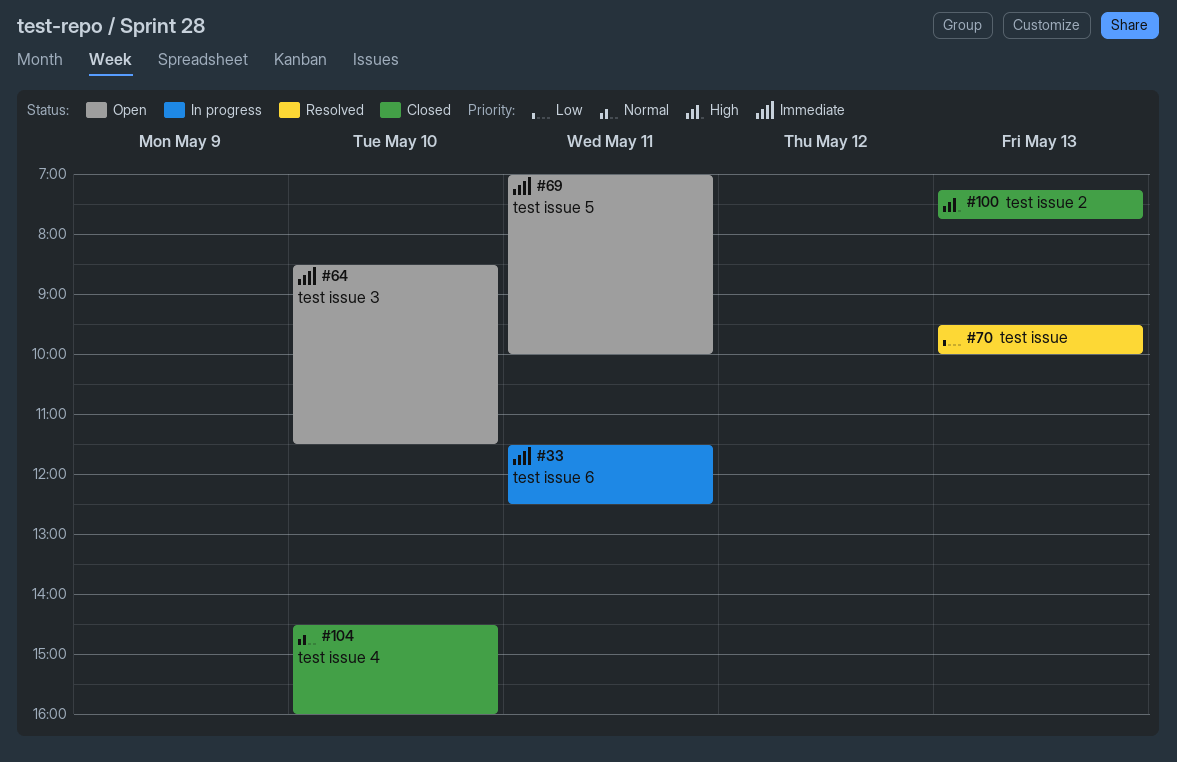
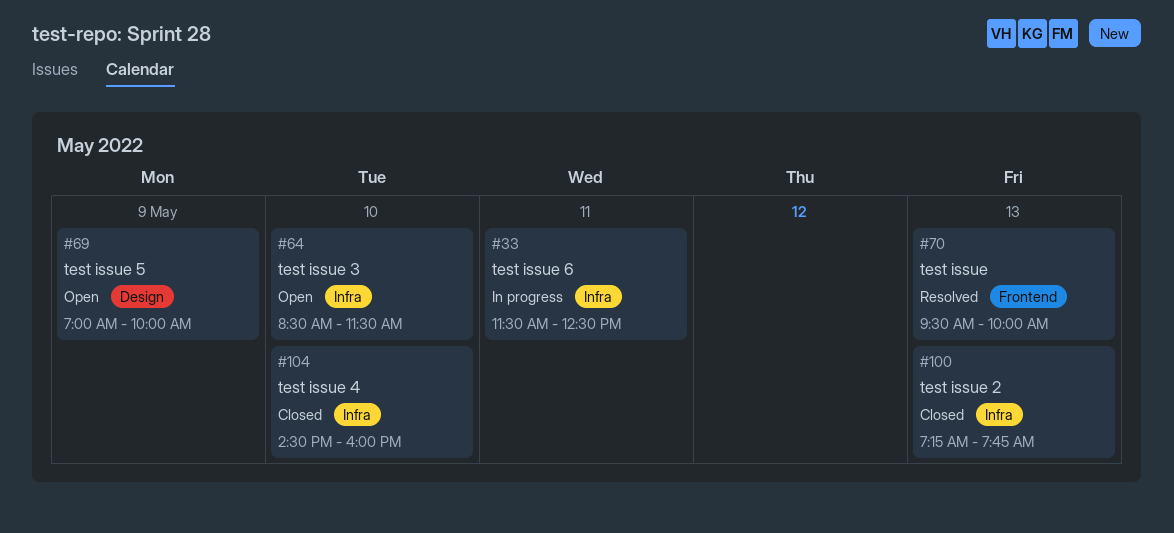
#69, day: May 11 -> May 9

